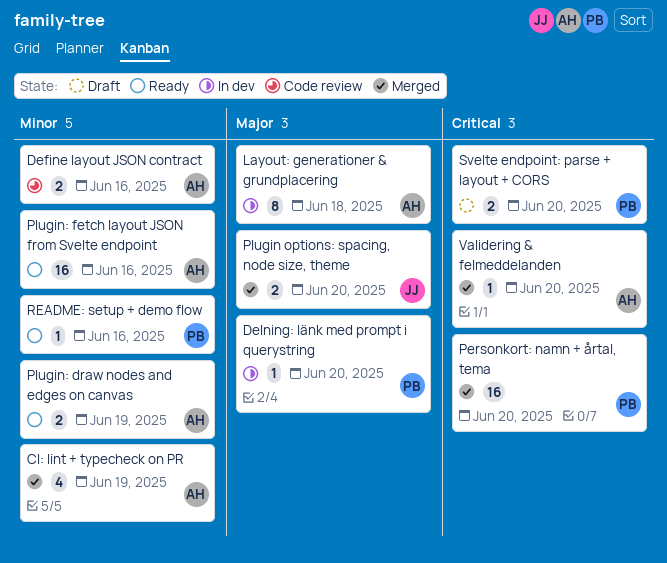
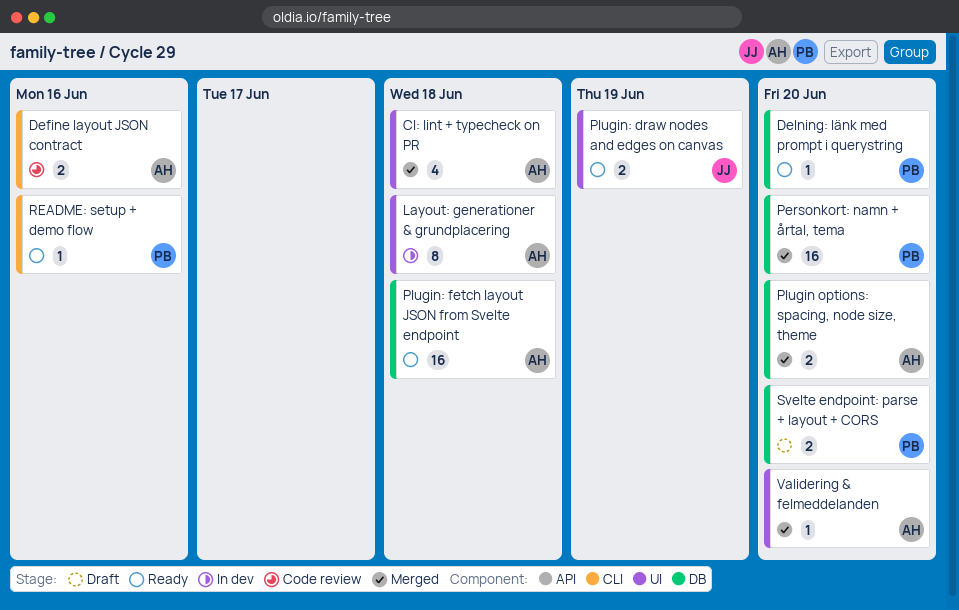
CI: lint + typecheck on PR, due: Jun 19 -> Jun 18
Delning: länk med prompt i querystring, status: In dev -> Ready
Plugin options: spacing, node size, theme, owner: JJ -> AH
Plugin: draw nodes and edges on canvas, owner: AH -> JJ
Plugin: fetch layout JSON from Svelte endpoint, due: Jun 16 -> Jun 18

